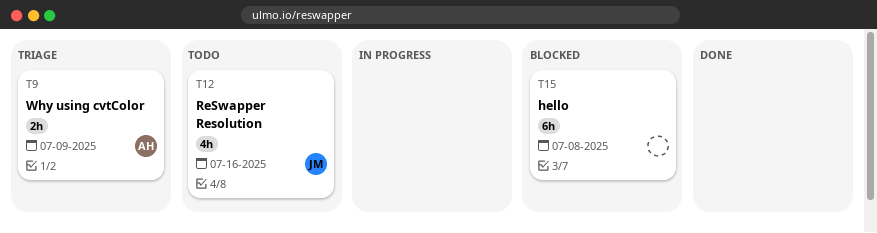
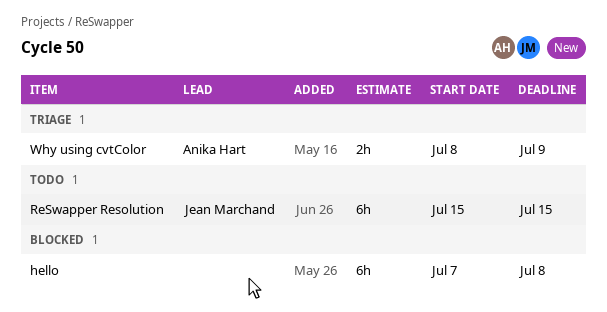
ReSwapper Resolution, estimate: 4h -> 6h
ReSwapper Resolution, due: Jul 16 -> Jul 15

